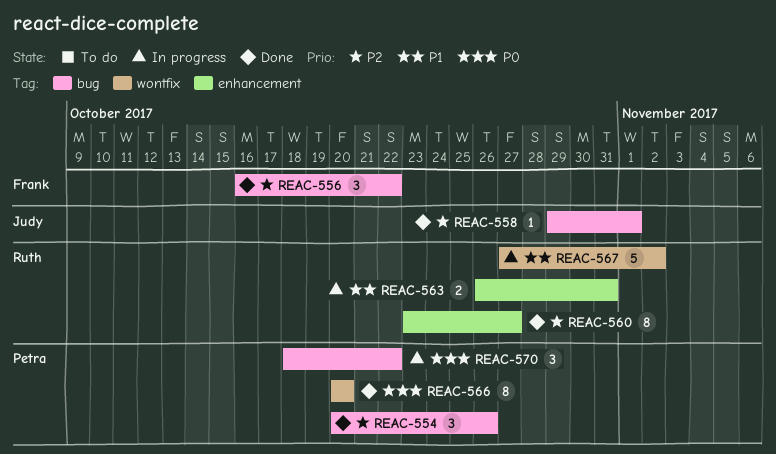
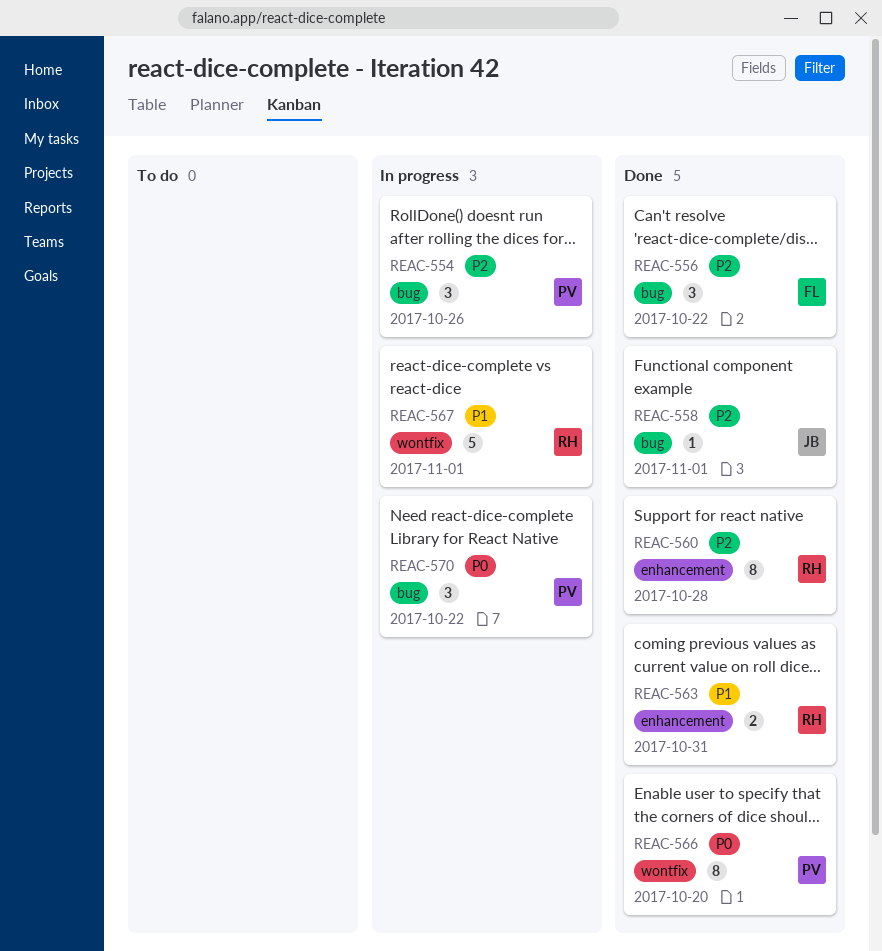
REAC-554, status: Done -> In progress
REAC-560, due: Oct 27 -> Oct 28
REAC-563, status: In progress -> Done
REAC-567, due: Nov 2 -> Nov 1

